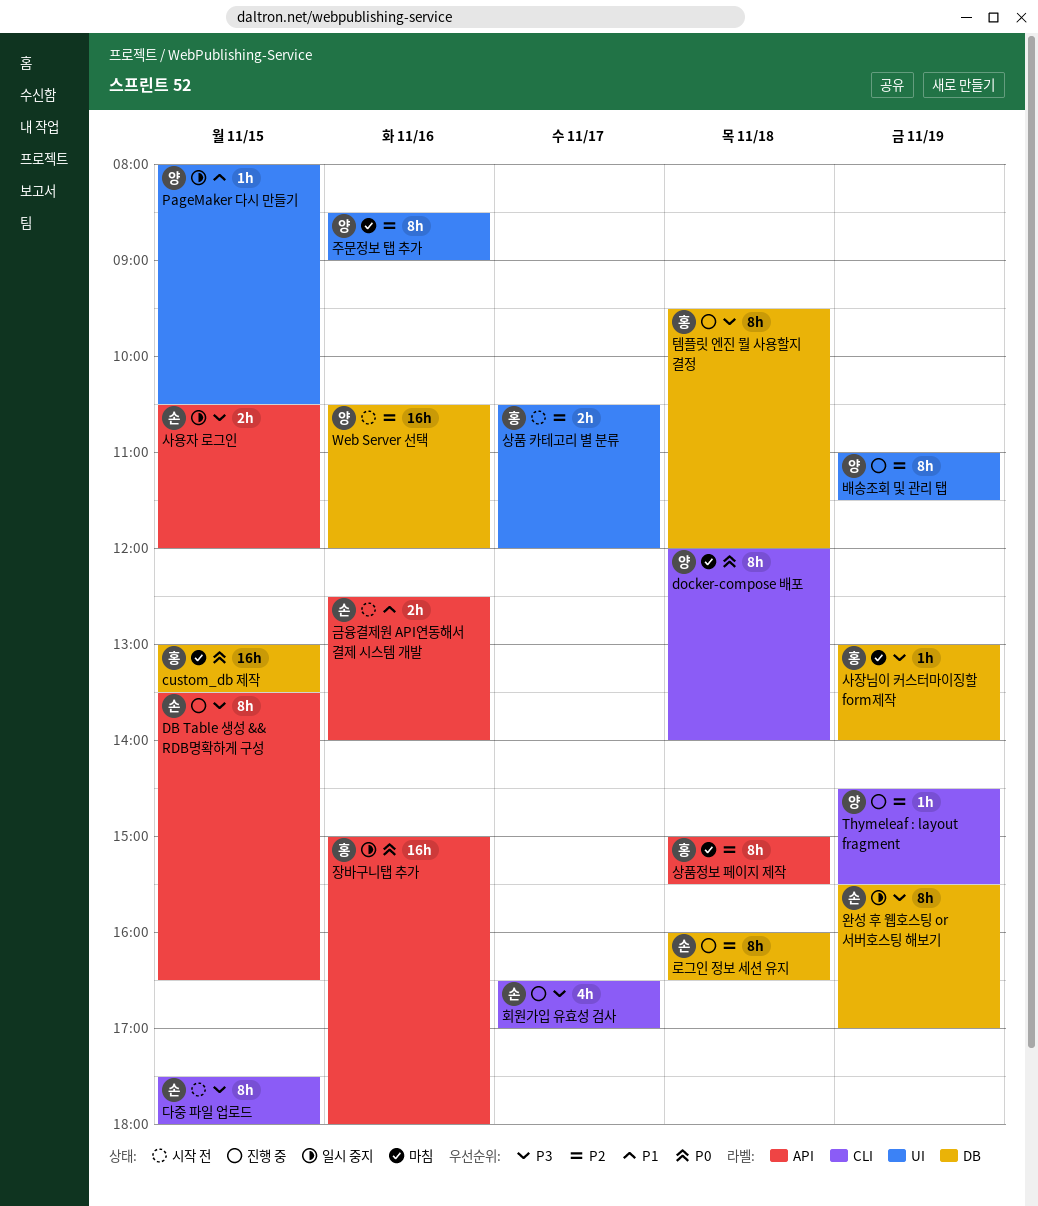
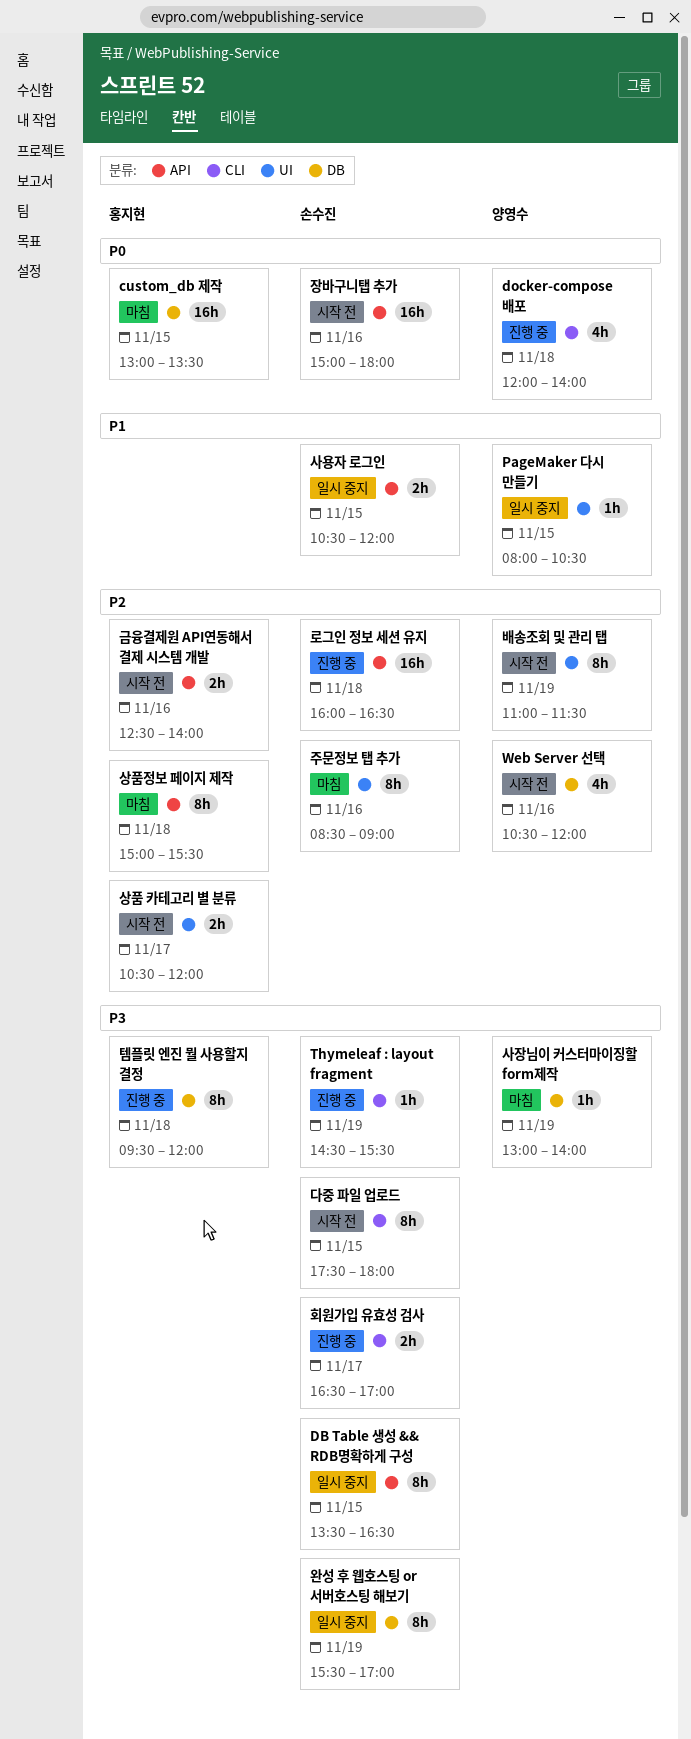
DB Table 생성 && RDB명확하게 구성, status: 진행 중 -> 일시 중지
docker-compose 배포, status: 마침 -> 진행 중
docker-compose 배포, estimate: 8h -> 4h
Thymeleaf : layout fragment, owner: 양영수 -> 손수진
Thymeleaf : layout fragment, priority: P2 -> P3
Web Server 선택, estimate: 16h -> 4h
금융결제원 API연동해서 결제 시스템 개발, owner: 손수진 -> 홍지현
금융결제원 API연동해서 결제 시스템 개발, priority: P1 -> P2
로그인 정보 세션 유지, label: DB -> API
로그인 정보 세션 유지, estimate: 8h -> 16h
배송조회 및 관리 탭, status: 진행 중 -> 시작 전
사용자 로그인, priority: P3 -> P1
사장님이 커스터마이징할 form제작, owner: 홍지현 -> 양영수
장바구니탭 추가, status: 일시 중지 -> 시작 전
장바구니탭 추가, owner: 홍지현 -> 손수진
주문정보 탭 추가, owner: 양영수 -> 손수진
회원가입 유효성 검사, estimate: 4h -> 2h

